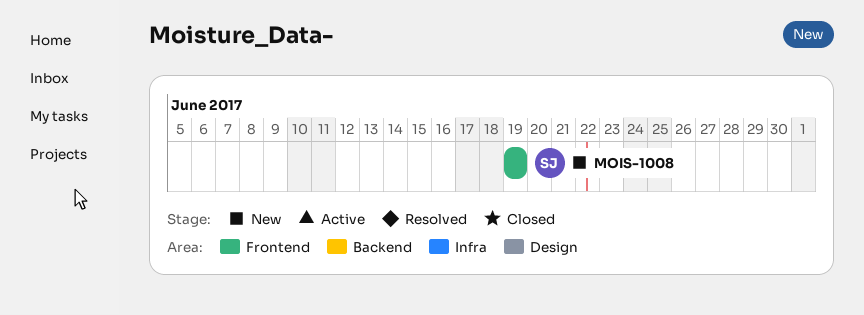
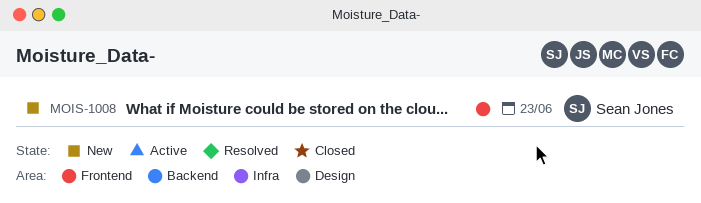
MOIS-1008, due: Jun 19 -> Jun 23

